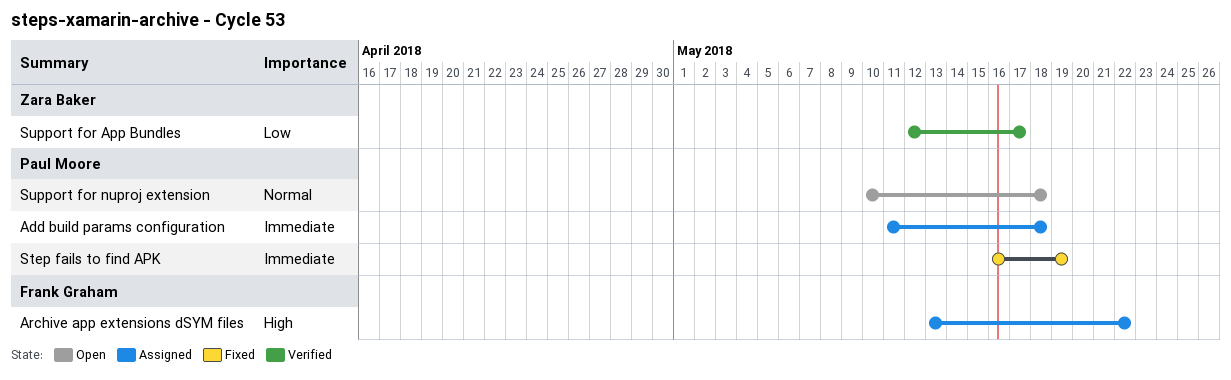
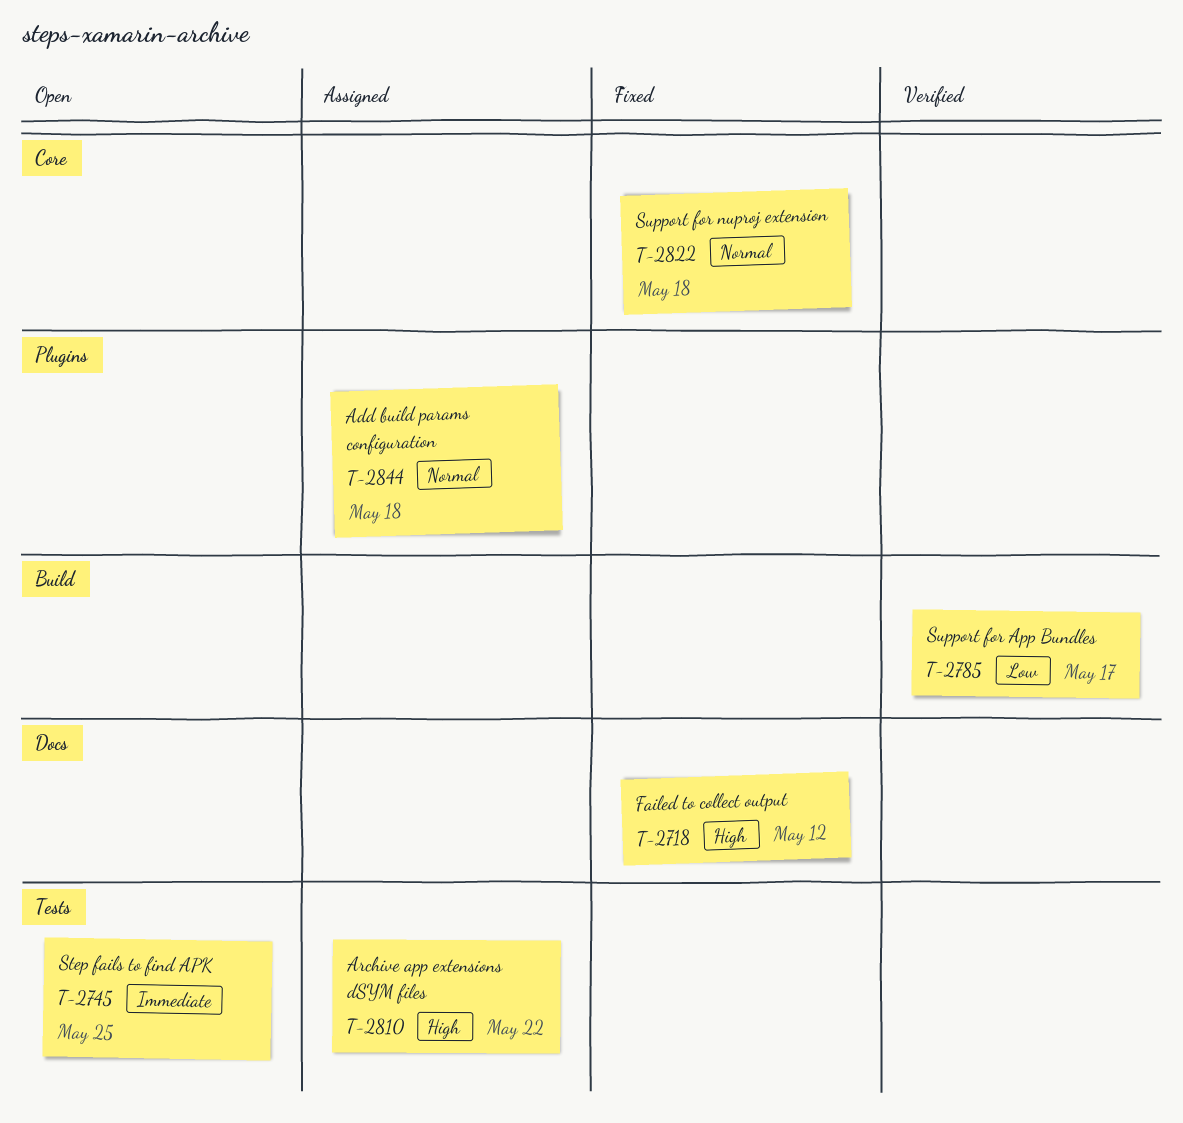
Add build params configuration, priority: Immediate -> Normal
Failed to collect output: none -> present
Step fails to find APK, status: Fixed -> Open
Step fails to find APK, due: May 19 -> May 25
Support for nuproj extension, status: Open -> Fixed

